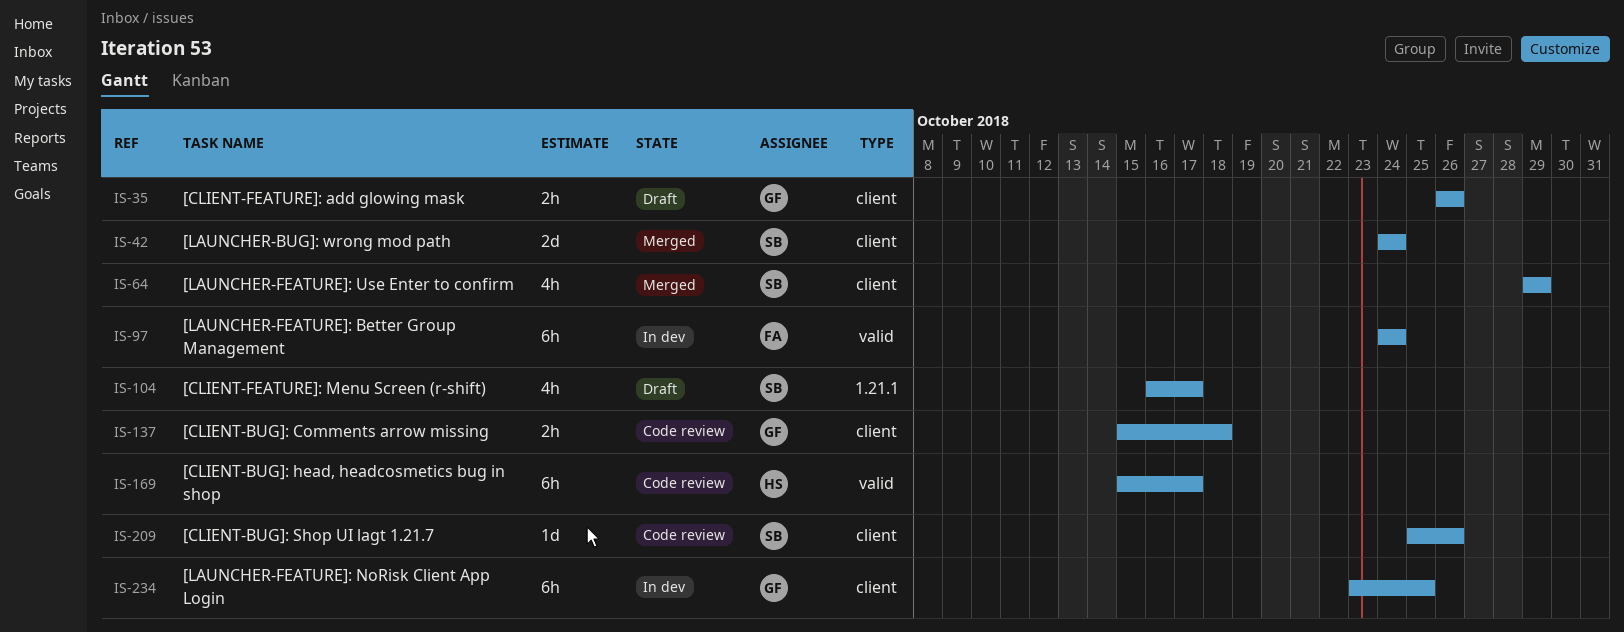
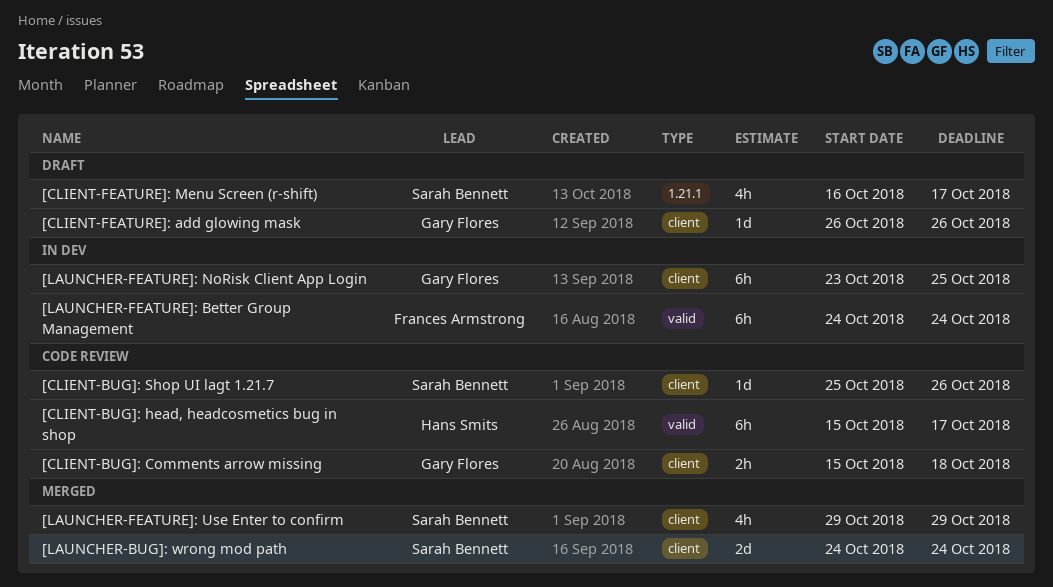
[CLIENT-FEATURE]: add glowing mask, estimate: 2h -> 1d

